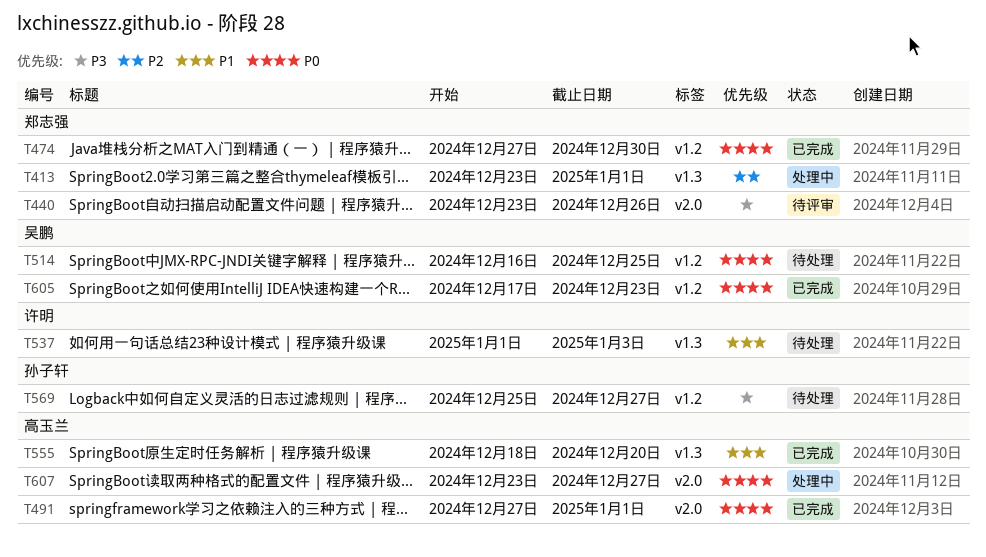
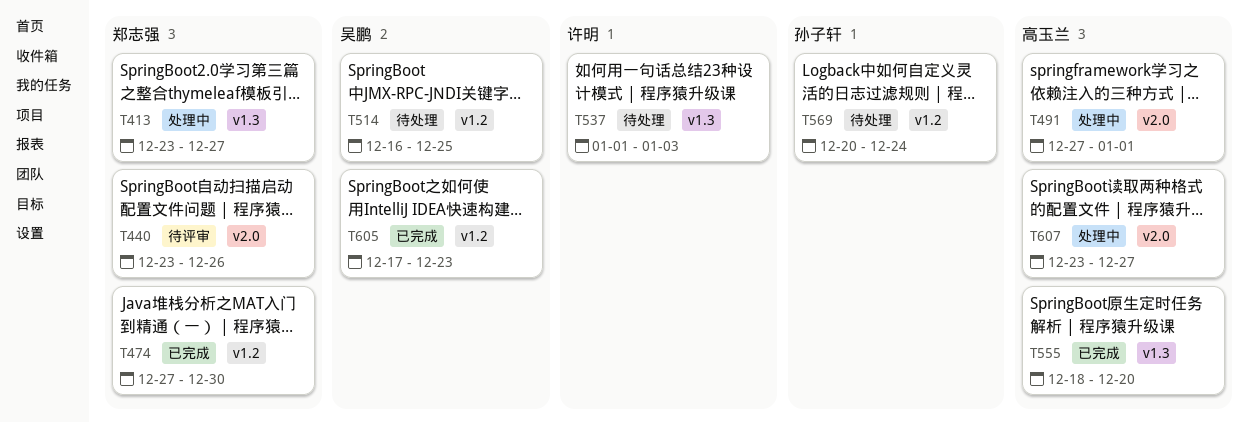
T413, due: Jan 1 -> Dec 27
T491, status: 已完成 -> 处理中
T569, start: Dec 25 -> Dec 20
T569, due: Dec 27 -> Dec 24

